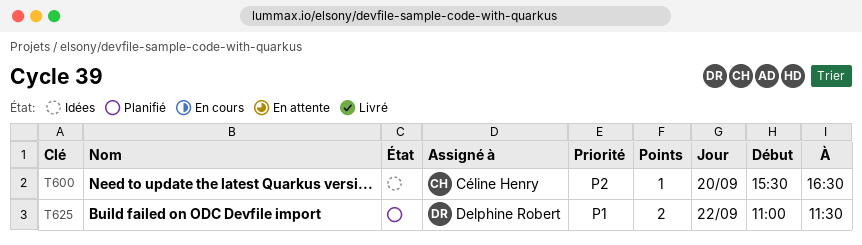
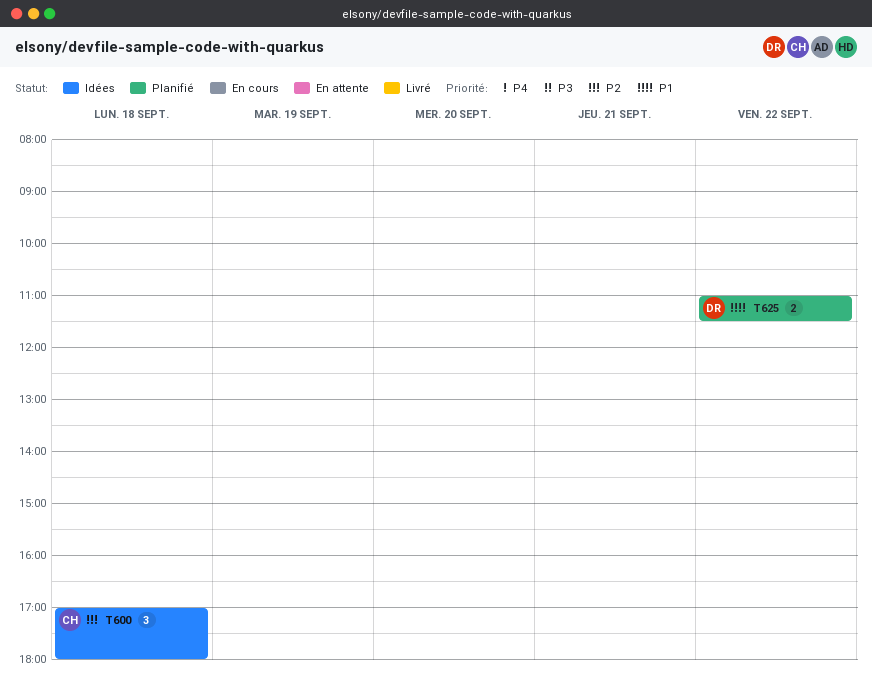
T600, estimate: 1 -> 3
T600, day: Sep 20 -> Sep 18
T600, begins: 15:30 -> 17:00
T600, ends: 16:30 -> 18:00

